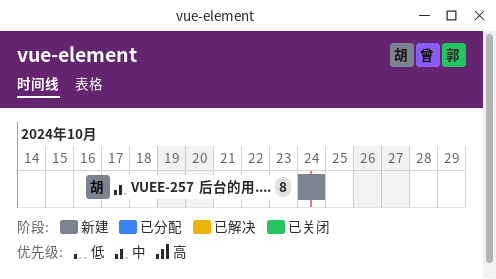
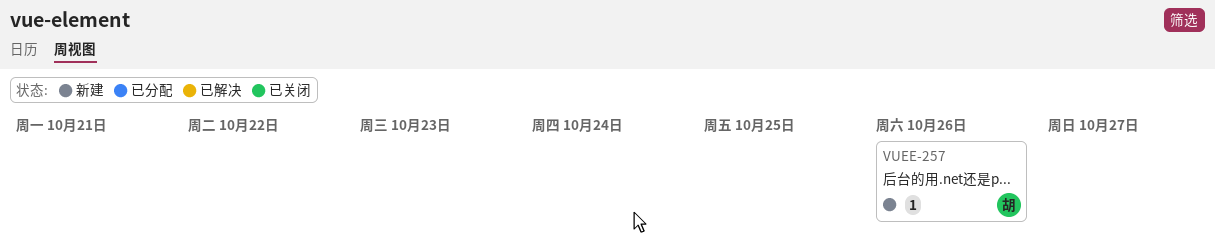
VUEE-257, estimate: 8 -> 1
VUEE-257, due: Oct 24 -> Oct 26

